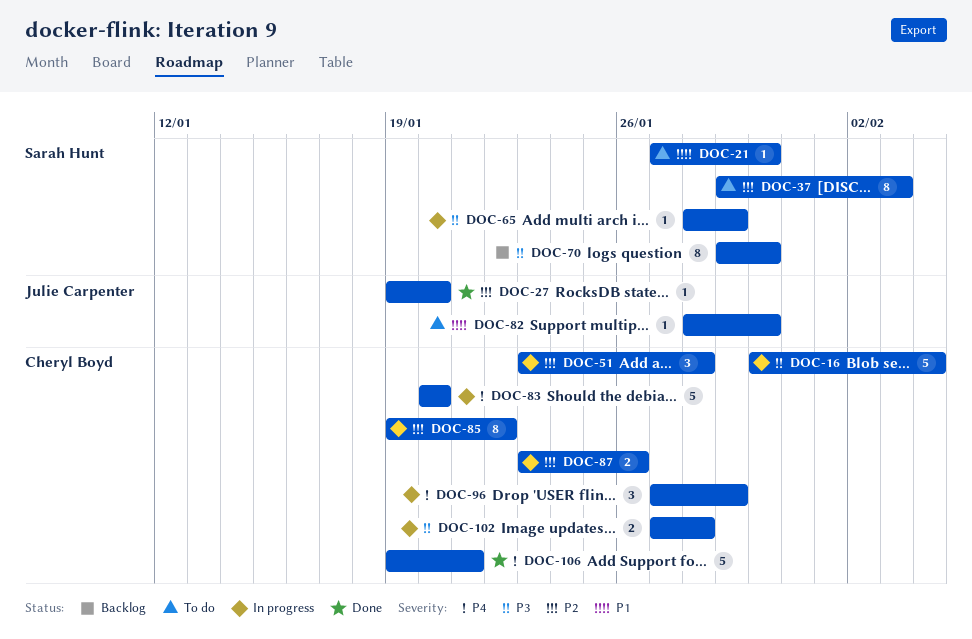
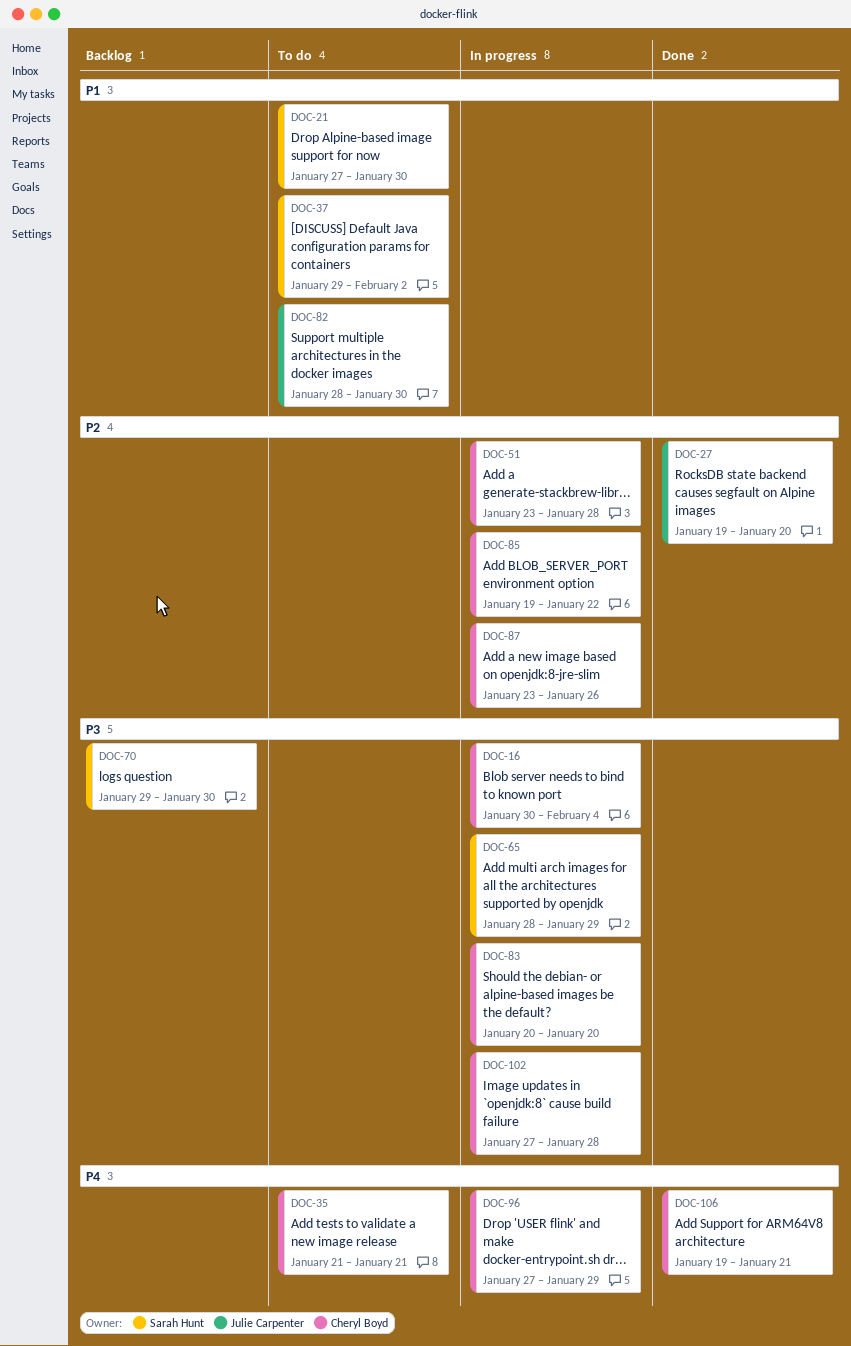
DOC-35: none -> present
DOC-37, priority: P2 -> P1
DOC-37, due: Feb 3 -> Feb 2
DOC-83, priority: P4 -> P3

